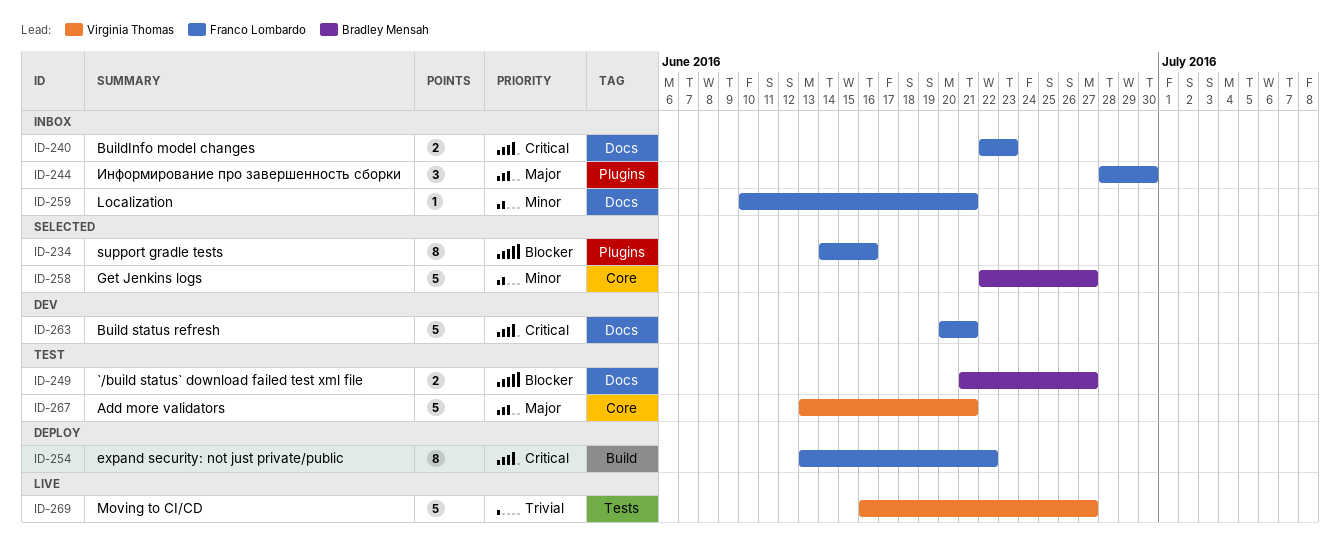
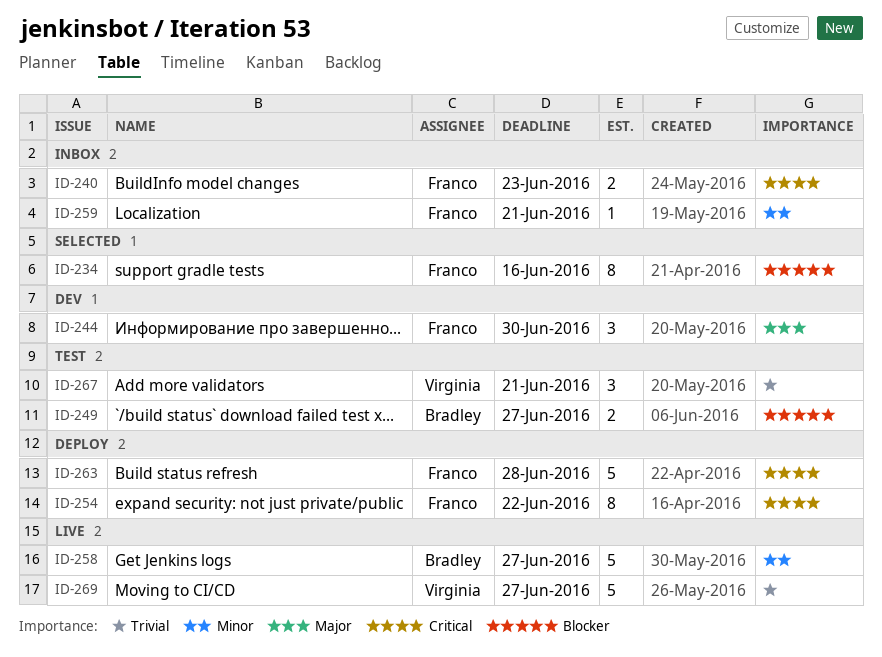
ID-244, status: Inbox -> Dev
ID-258, status: Selected -> Live
ID-263, status: Dev -> Deploy
ID-263, due: Jun 21 -> Jun 28
ID-267, priority: Major -> Trivial
ID-267, estimate: 5 -> 3

